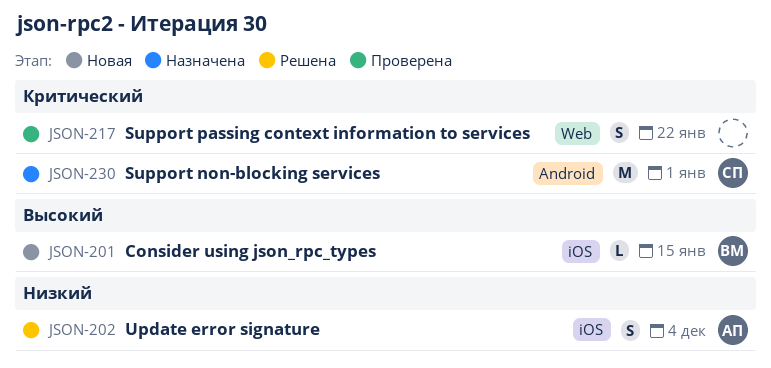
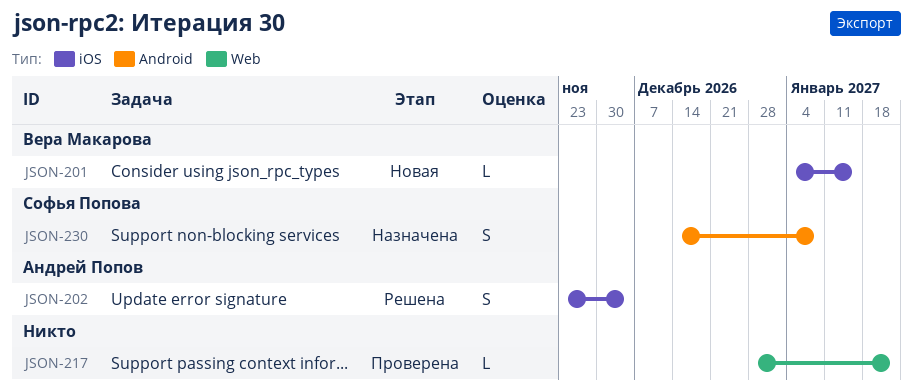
JSON-217, estimate: S -> L
JSON-230, estimate: M -> S
JSON-230, due: Jan 1 -> Jan 8

